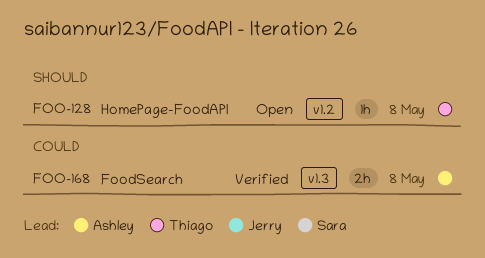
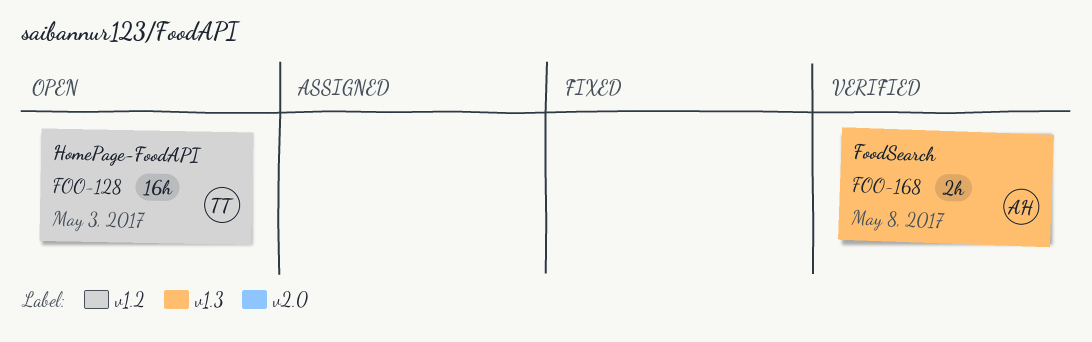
FOO-128, estimate: 1h -> 16h
FOO-128, due: May 8 -> May 3

